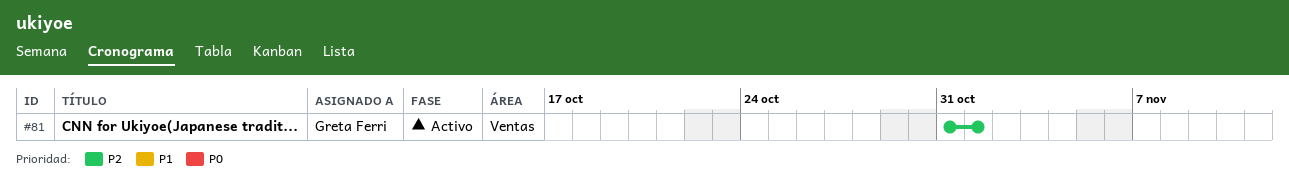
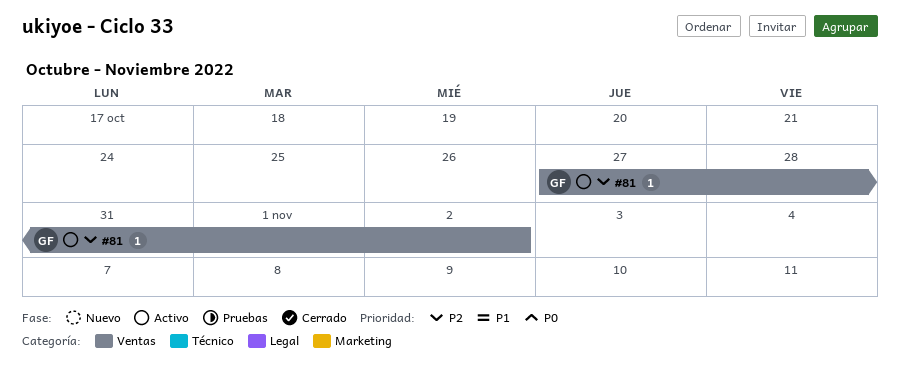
#81, start: Oct 31 -> Oct 27
#81, due: Nov 1 -> Nov 2

